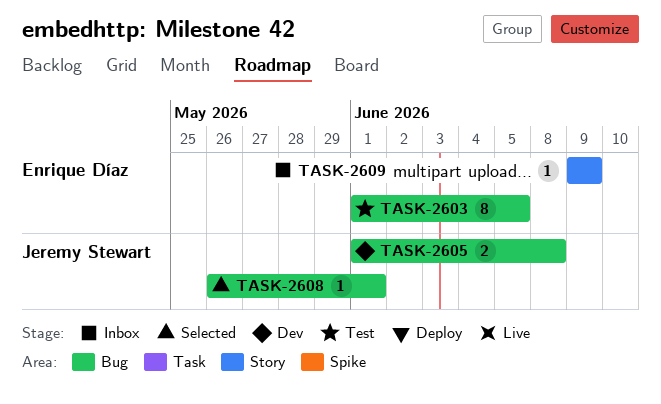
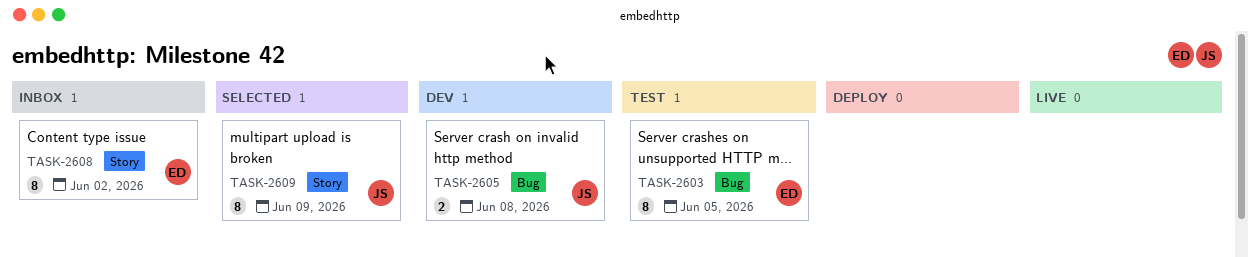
TASK-2608, status: Selected -> Inbox
TASK-2608, owner: Jeremy Stewart -> Enrique Díaz
TASK-2608, label: Bug -> Story
TASK-2608, estimate: 1 -> 8
TASK-2608, due: Jun 1 -> Jun 2
TASK-2609, status: Inbox -> Selected
TASK-2609, owner: Enrique Díaz -> Jeremy Stewart
TASK-2609, estimate: 1 -> 8

